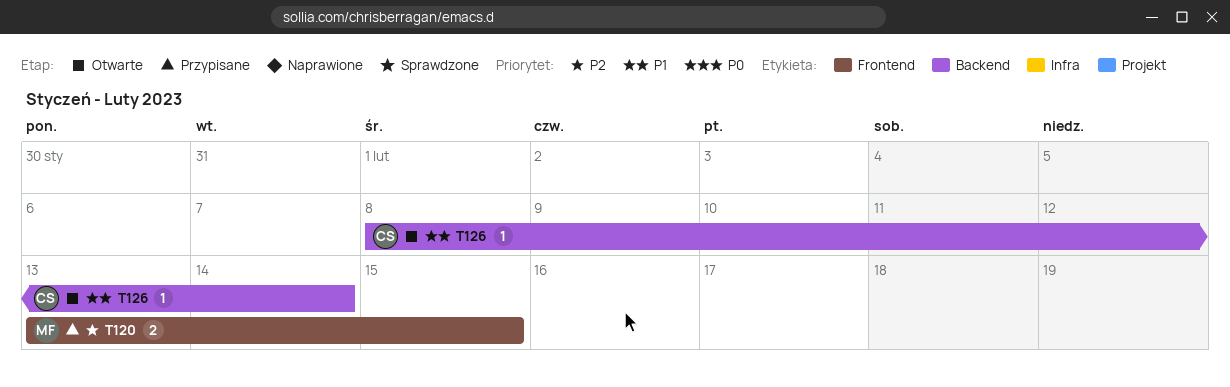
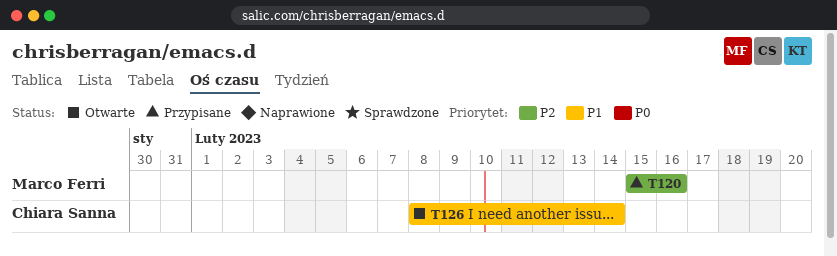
T120, start: Feb 13 -> Feb 15
T120, due: Feb 15 -> Feb 16

